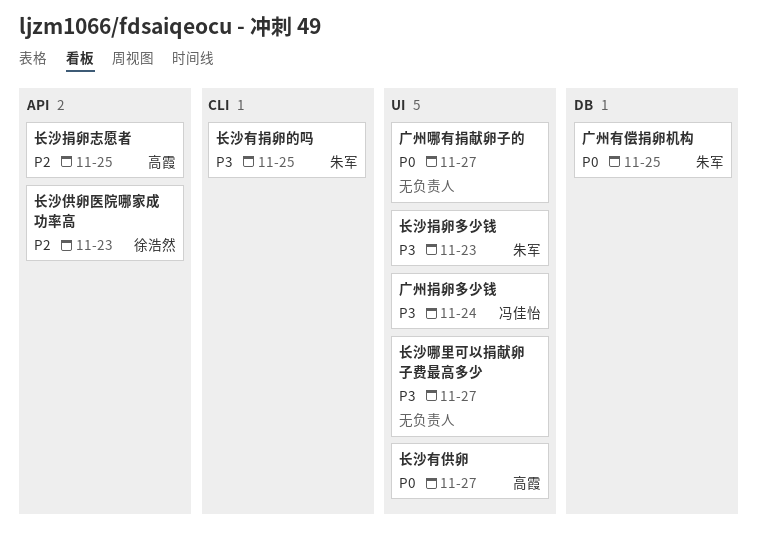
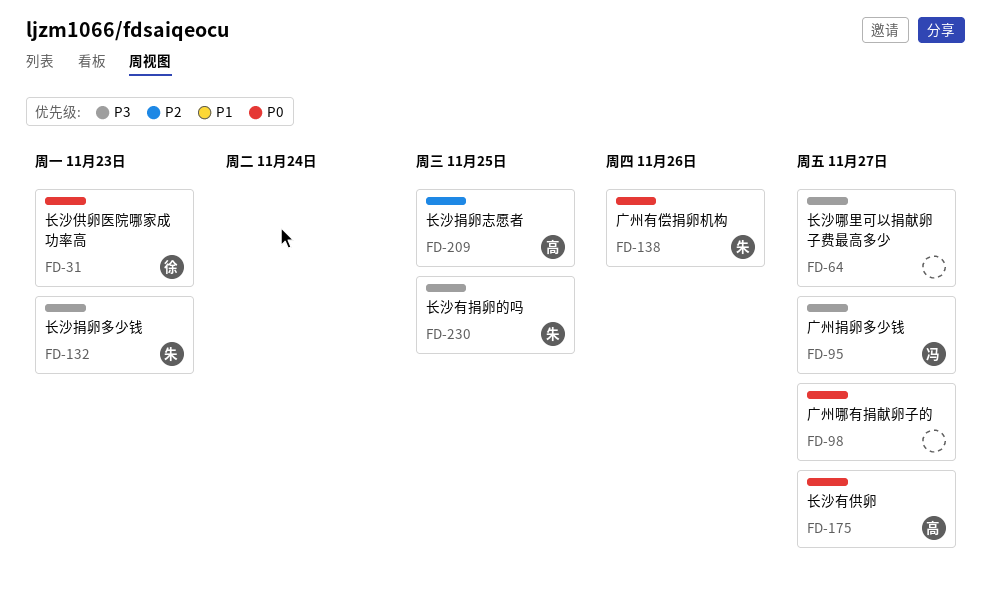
广州捐卵多少钱, due: Nov 24 -> Nov 27
广州有偿捐卵机构, due: Nov 25 -> Nov 26
长沙供卵医院哪家成功率高, priority: P2 -> P0

